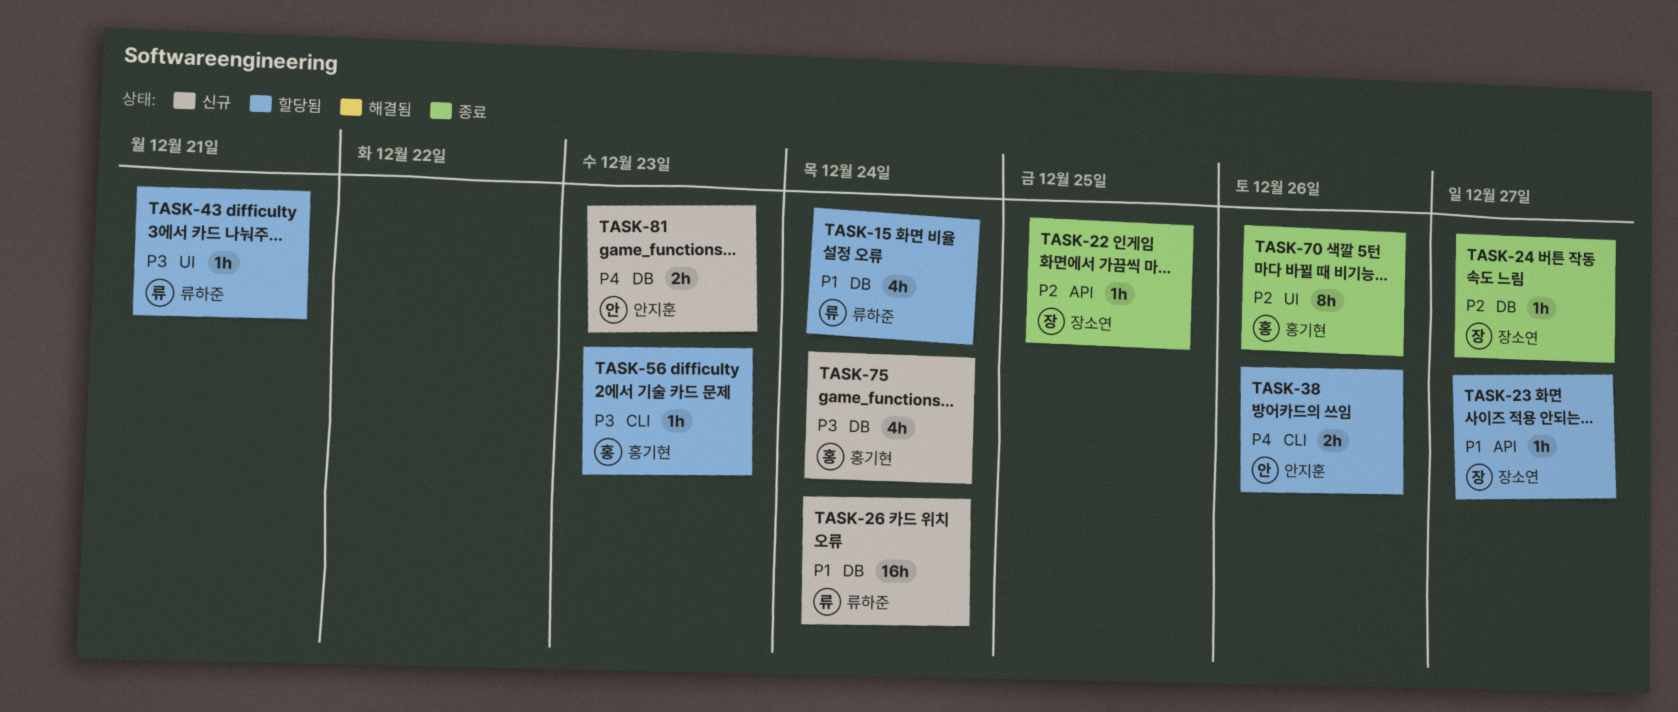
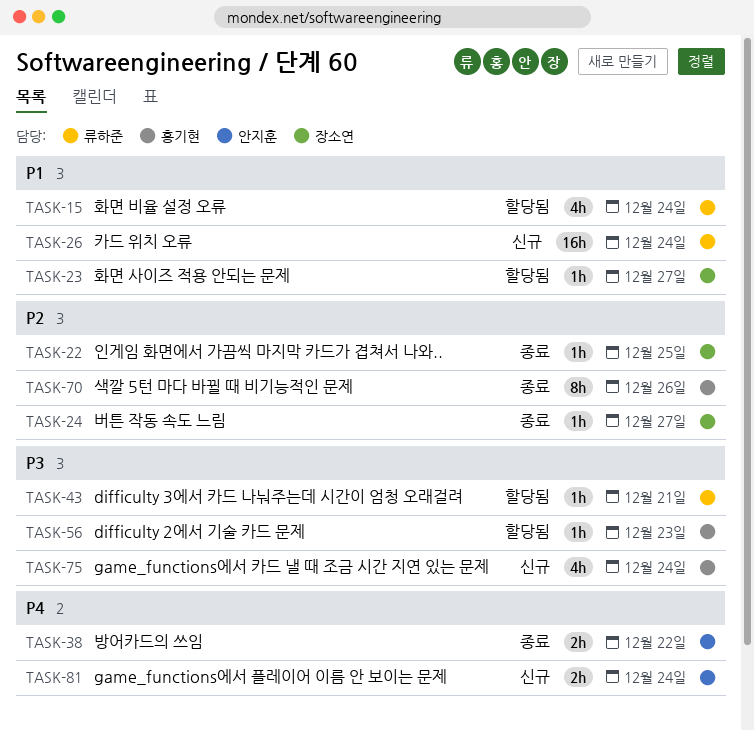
TASK-38, status: 할당됨 -> 종료
TASK-38, due: Dec 26 -> Dec 22
TASK-81, due: Dec 23 -> Dec 24

